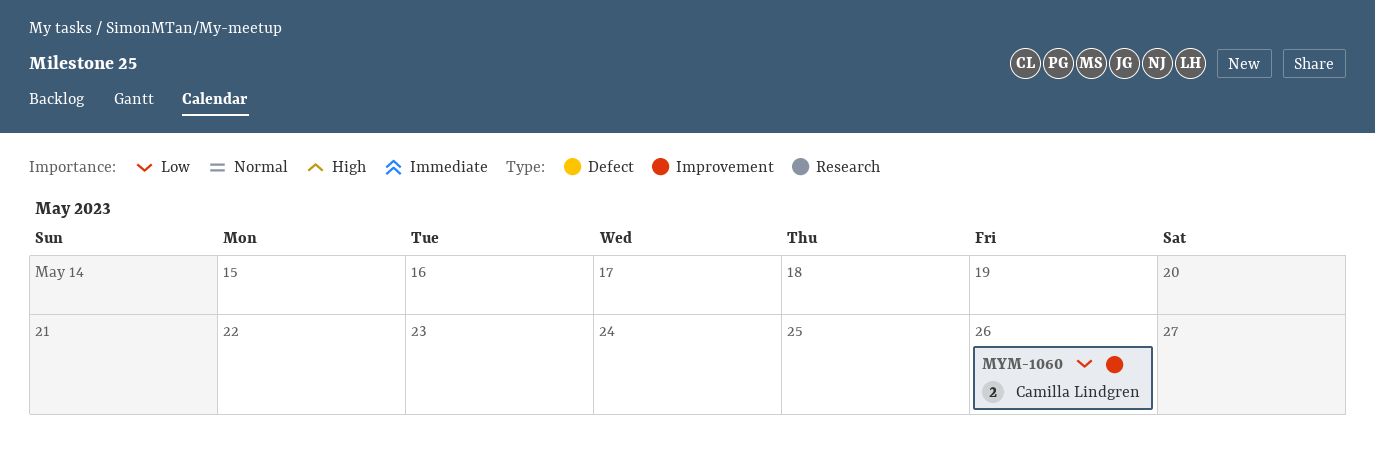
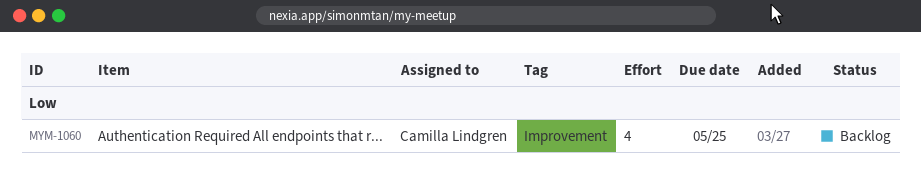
MYM-1060, estimate: 2 -> 4
MYM-1060, due: May 26 -> May 25

